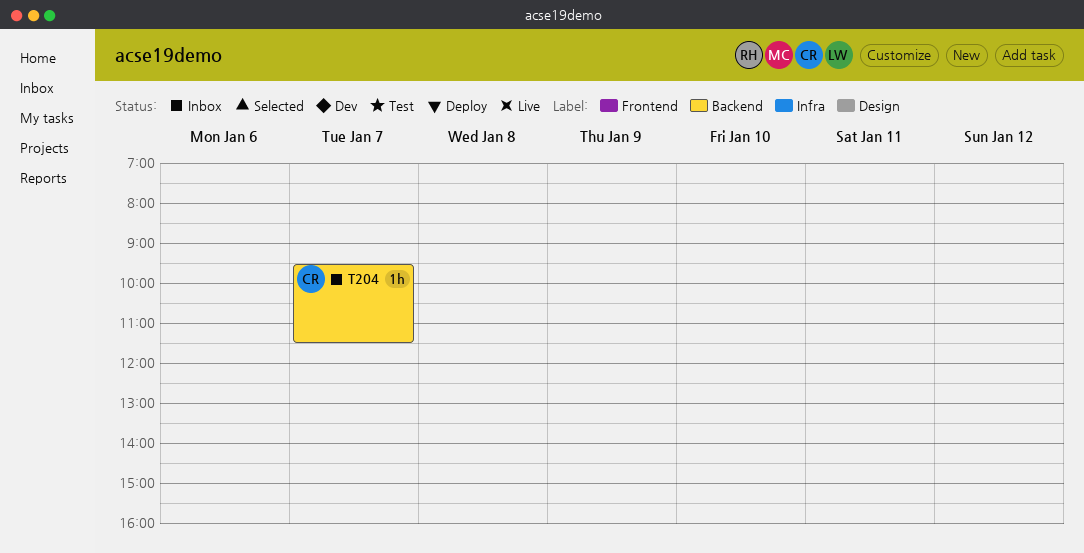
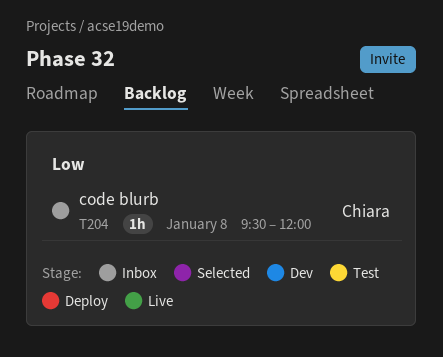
T204, day: Jan 7 -> Jan 8
T204, ends: 11:30 -> 12:00

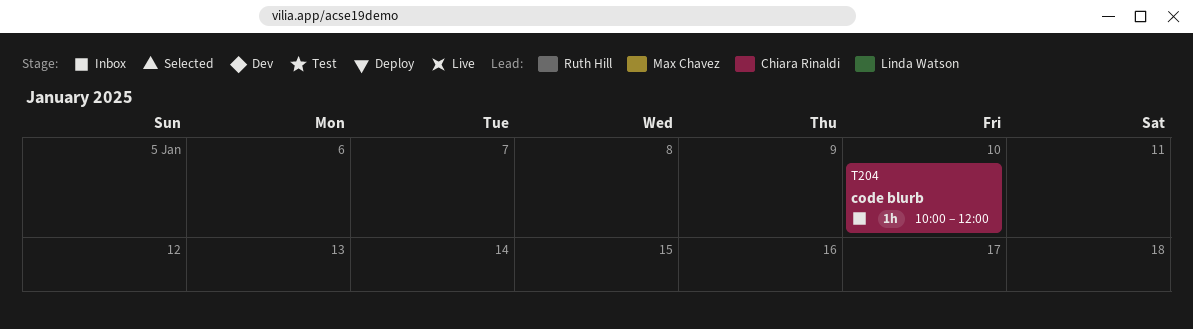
T204, day: Jan 8 -> Jan 10
T204, begins: 09:30 -> 10:00

